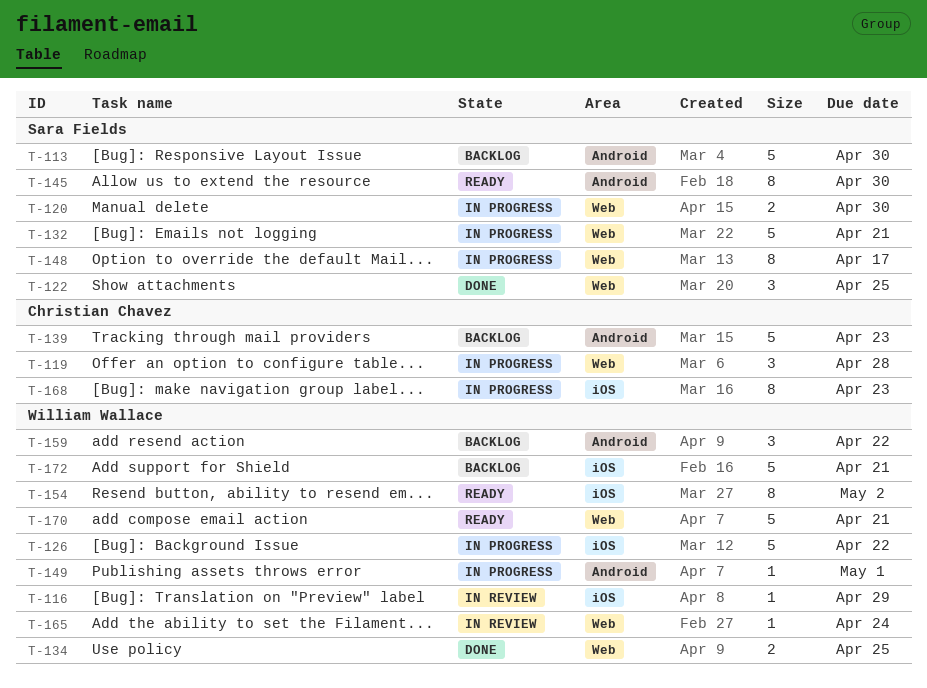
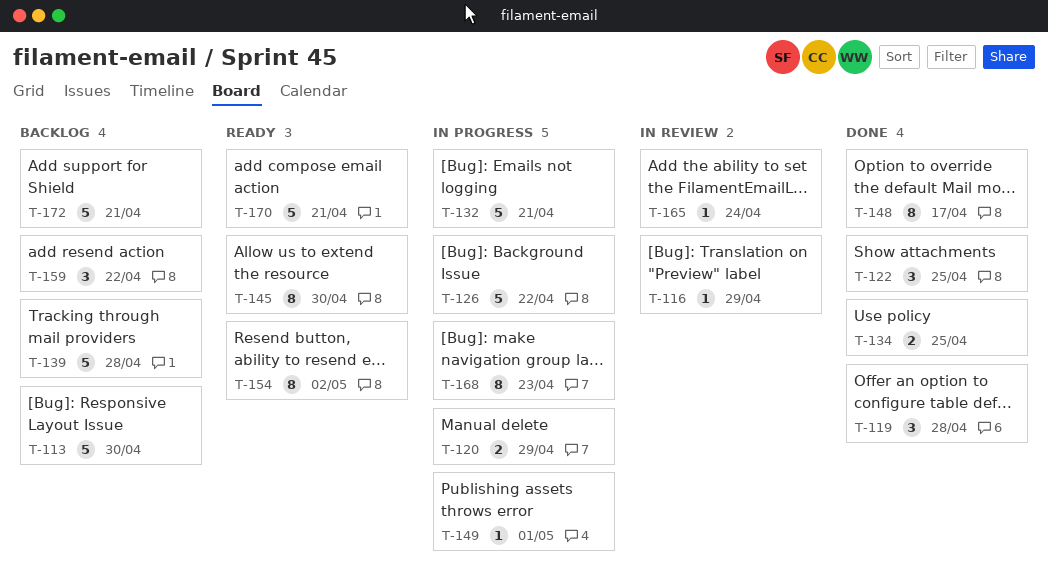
T-119, status: In progress -> Done
T-120, due: Apr 30 -> Apr 29
T-139, due: Apr 23 -> Apr 28
T-148, status: In progress -> Done

